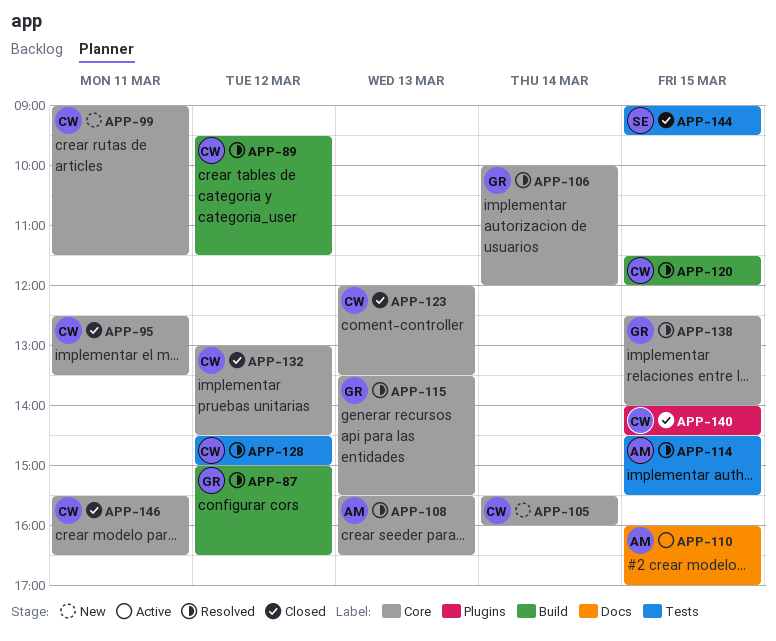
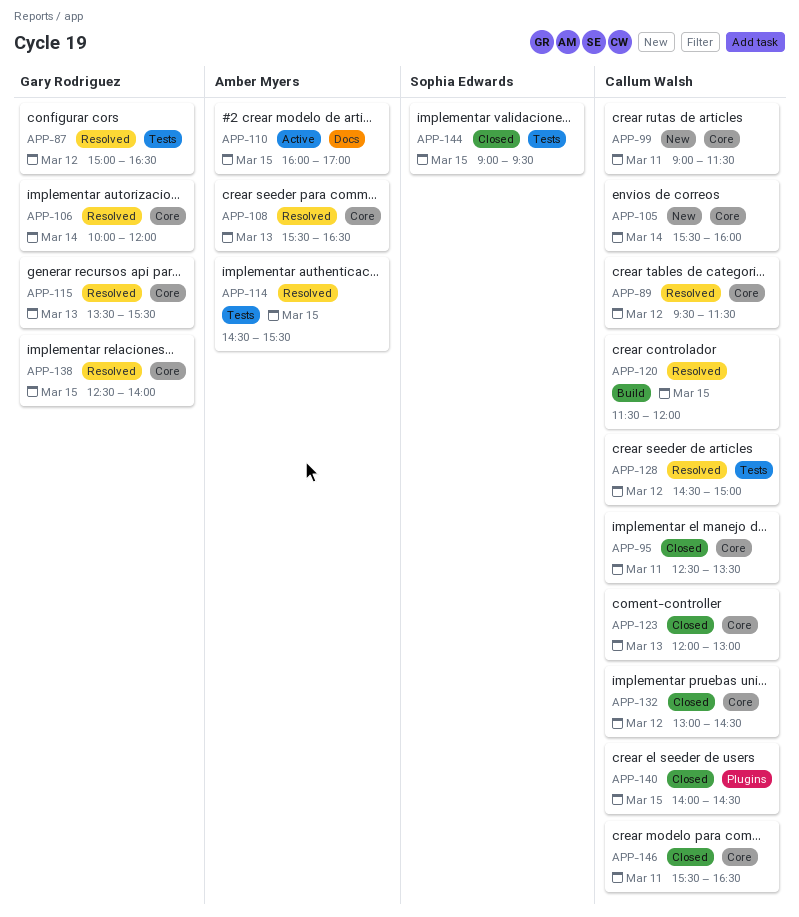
APP-87, label: Build -> Tests
APP-89, label: Build -> Core
APP-123, ends: 13:30 -> 13:00

